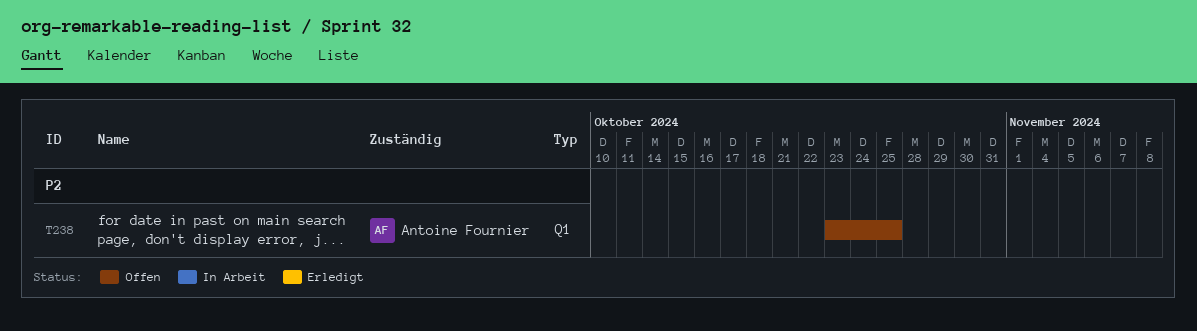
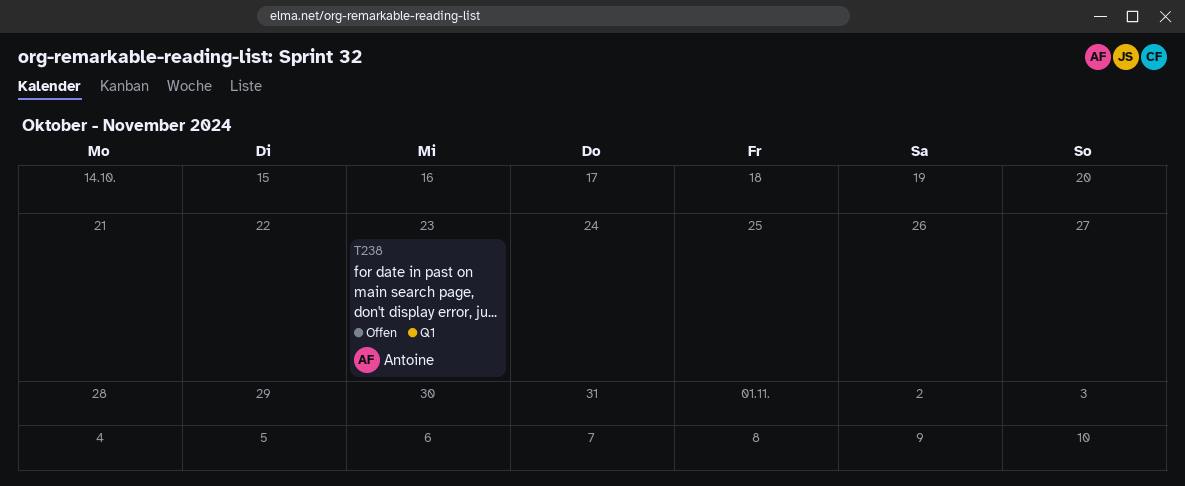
T238, due: Oct 25 -> Oct 23

